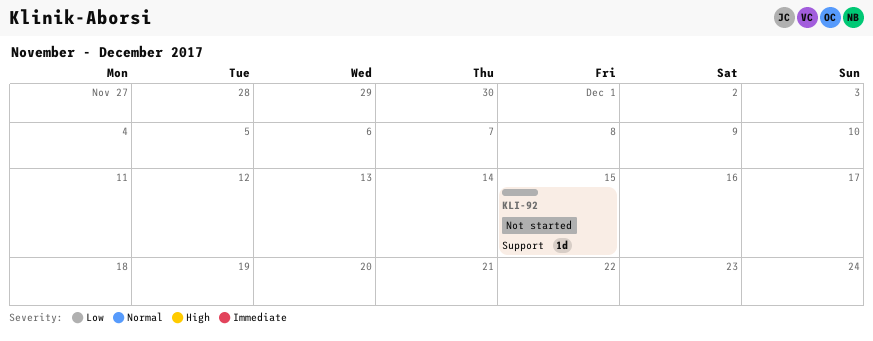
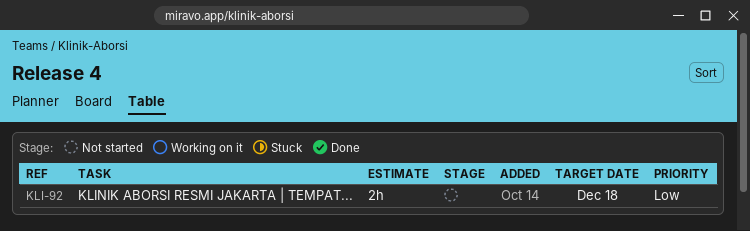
KLI-92, estimate: 1d -> 2h
KLI-92, due: Dec 15 -> Dec 18

